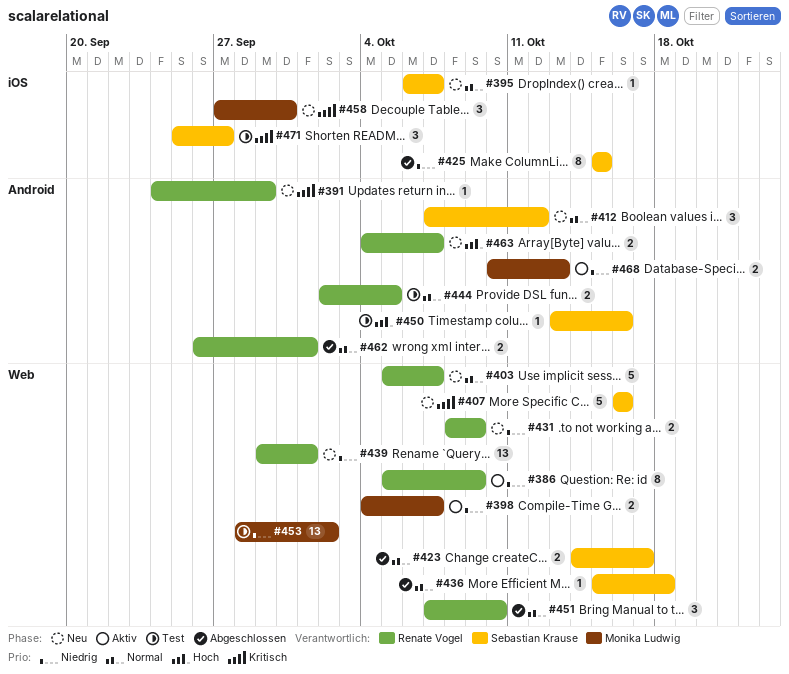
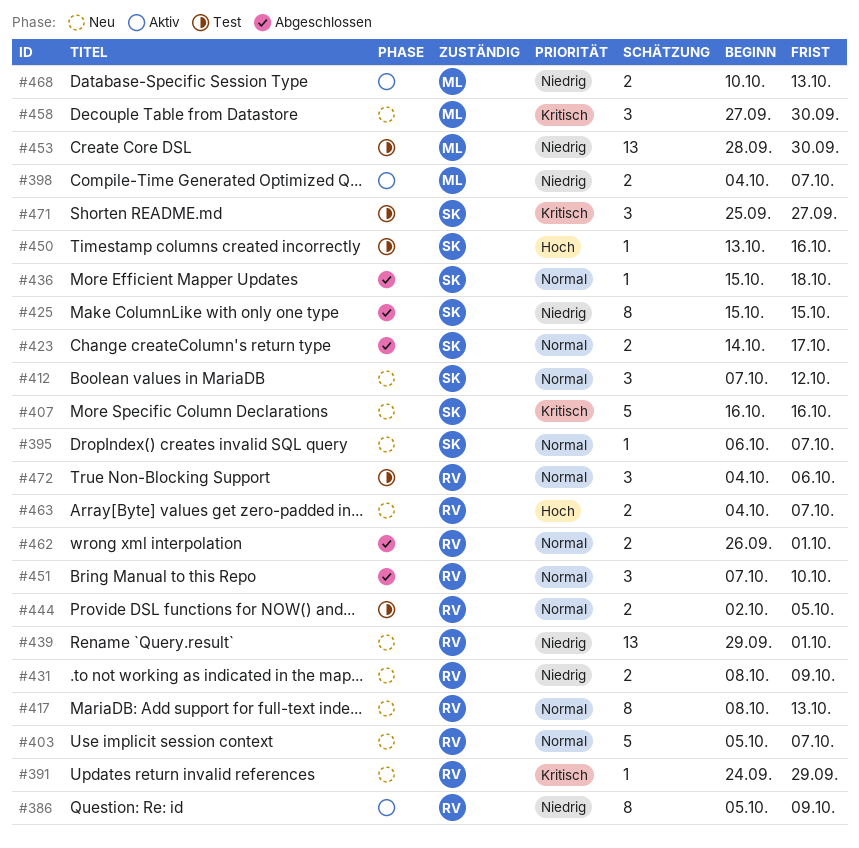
#417: none -> present
#453, due: Oct 2 -> Sep 30
#472: none -> present

